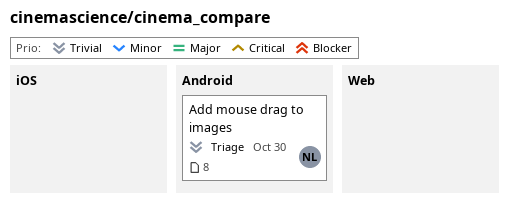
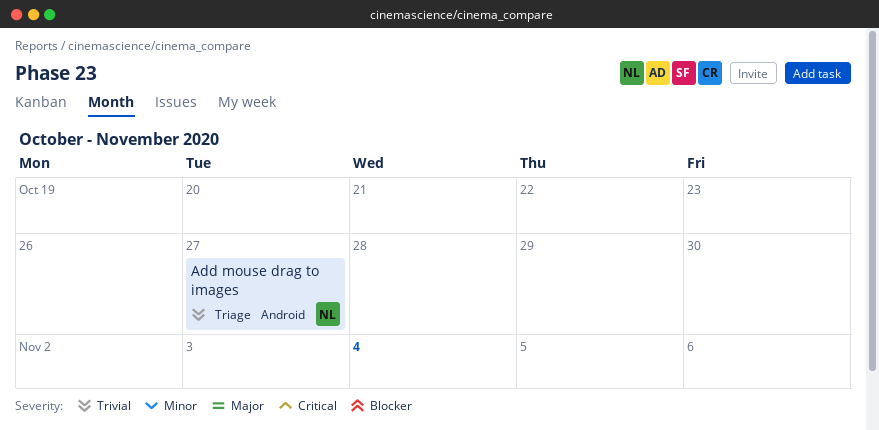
Add mouse drag to images, due: Oct 30 -> Oct 27

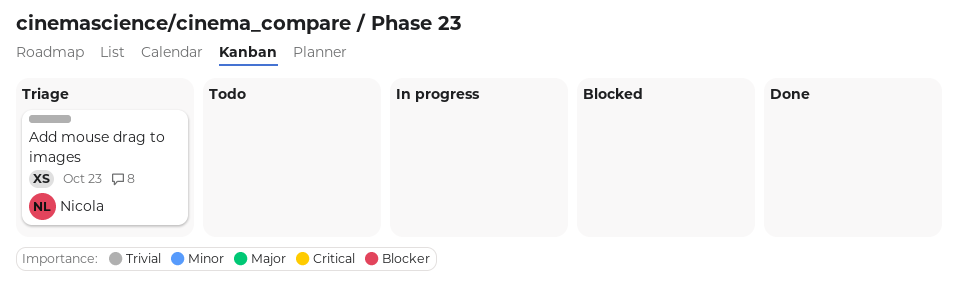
Add mouse drag to images, due: Oct 27 -> Oct 23

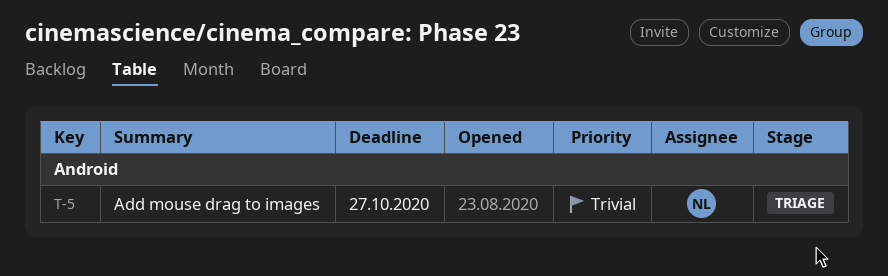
Add mouse drag to images, due: Oct 23 -> Oct 27

